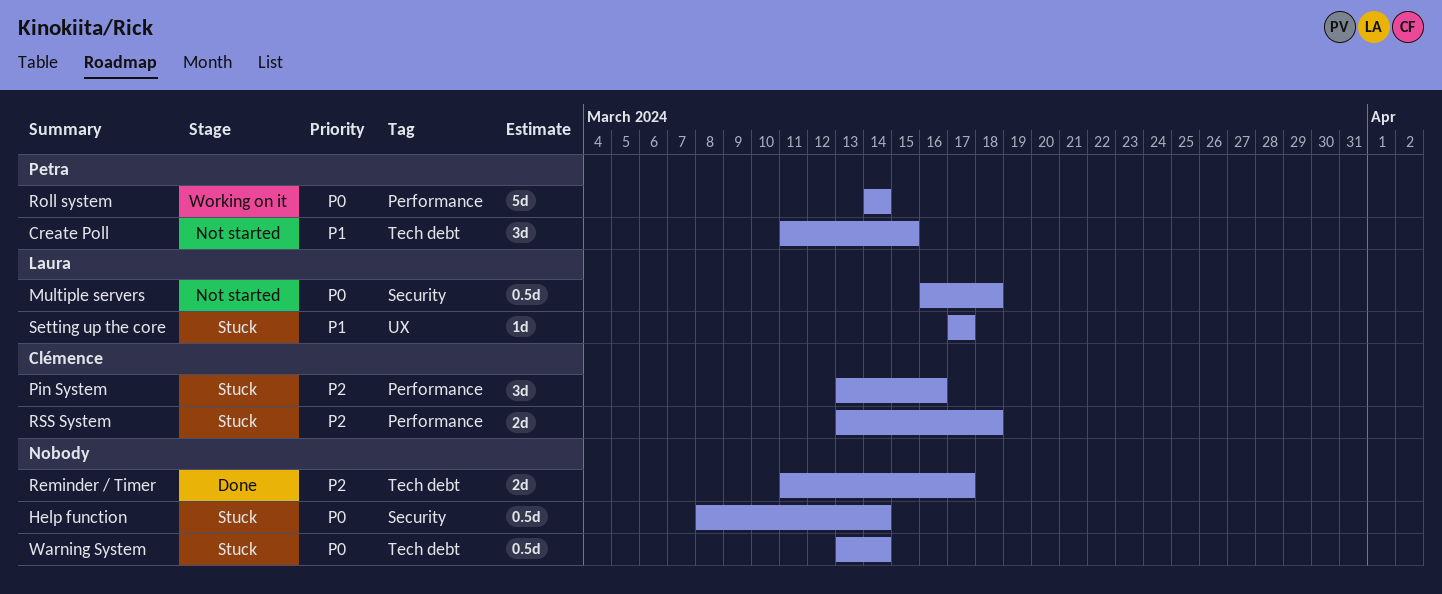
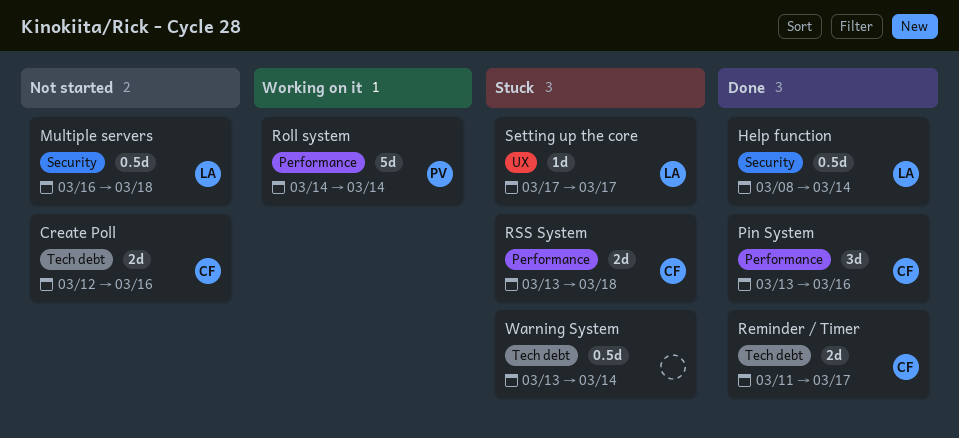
Create Poll, owner: Petra -> Clémence
Create Poll, estimate: 3d -> 2d
Create Poll, start: Mar 11 -> Mar 12
Create Poll, due: Mar 15 -> Mar 16
Help function, status: Stuck -> Done
Help function, owner: none -> Laura
Pin System, status: Stuck -> Done
Reminder / Timer, owner: none -> Clémence

